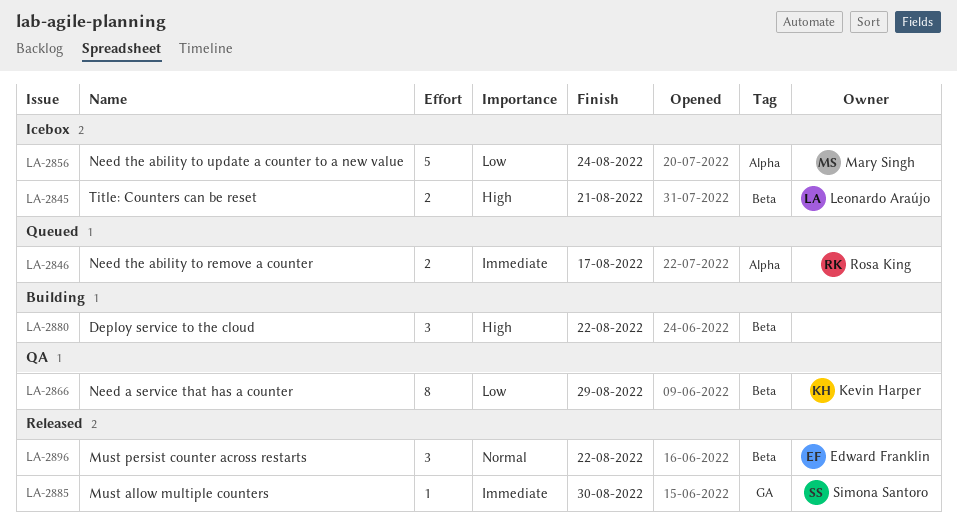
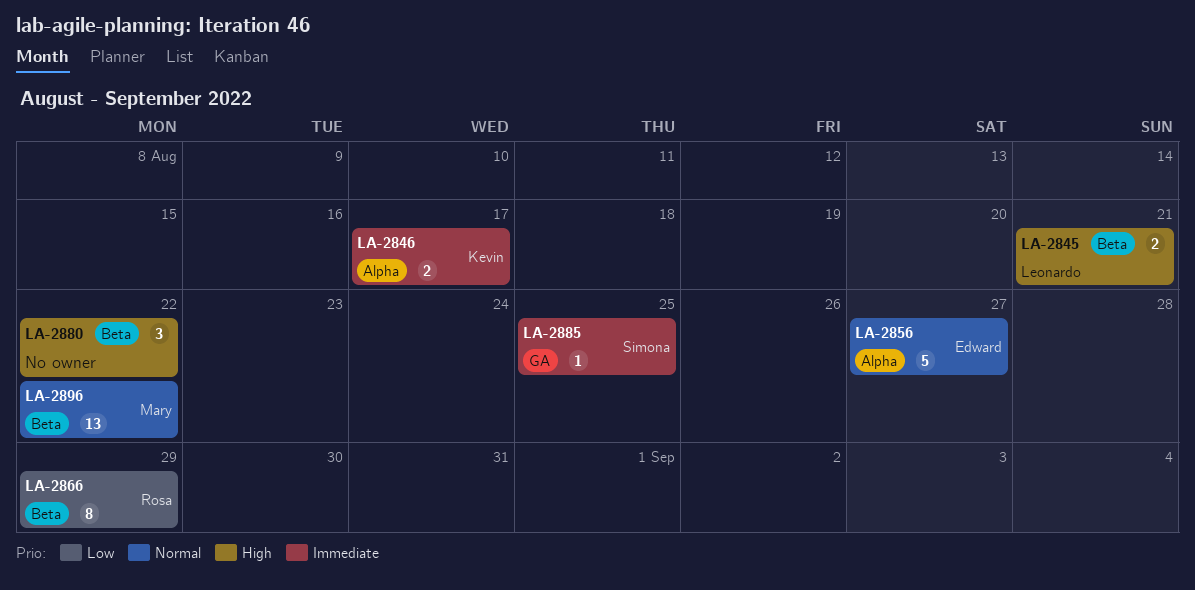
LA-2846, owner: Rosa King -> Kevin Harper
LA-2856, owner: Mary Singh -> Edward Franklin
LA-2856, priority: Low -> Normal
LA-2856, due: Aug 24 -> Aug 27
LA-2866, owner: Kevin Harper -> Rosa King
LA-2885, due: Aug 30 -> Aug 25
LA-2896, owner: Edward Franklin -> Mary Singh
LA-2896, estimate: 3 -> 13

